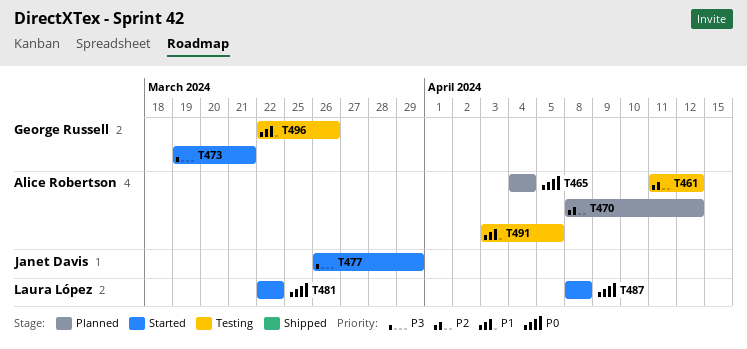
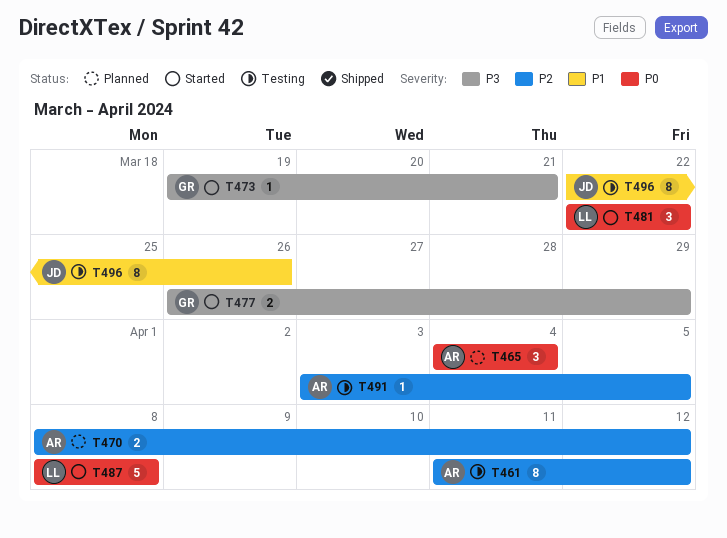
T477, owner: Janet Davis -> George Russell
T491, priority: P1 -> P2
T496, owner: George Russell -> Janet Davis

